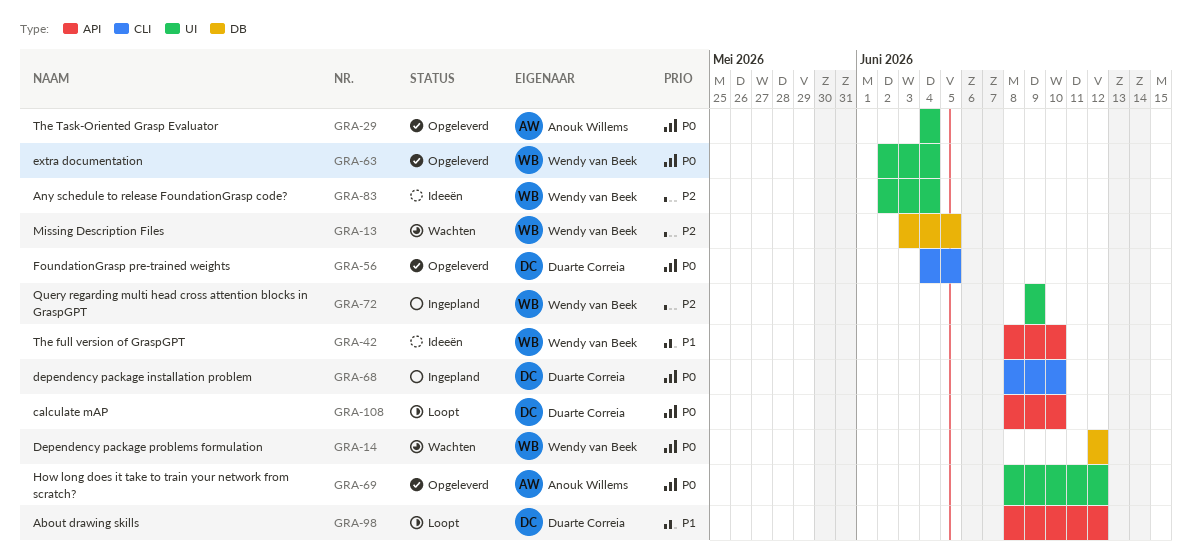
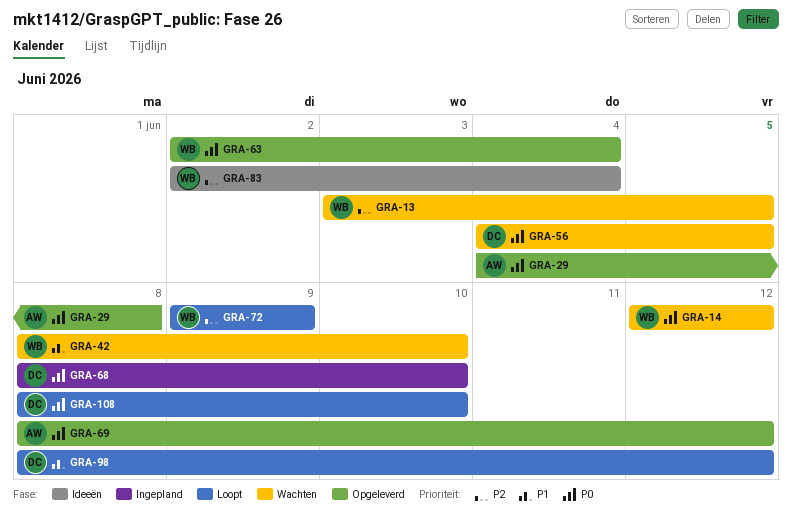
GRA-29, due: Jun 4 -> Jun 8
GRA-42, status: Ideeën -> Wachten
GRA-56, status: Opgeleverd -> Wachten
GRA-72, status: Ingepland -> Loopt

